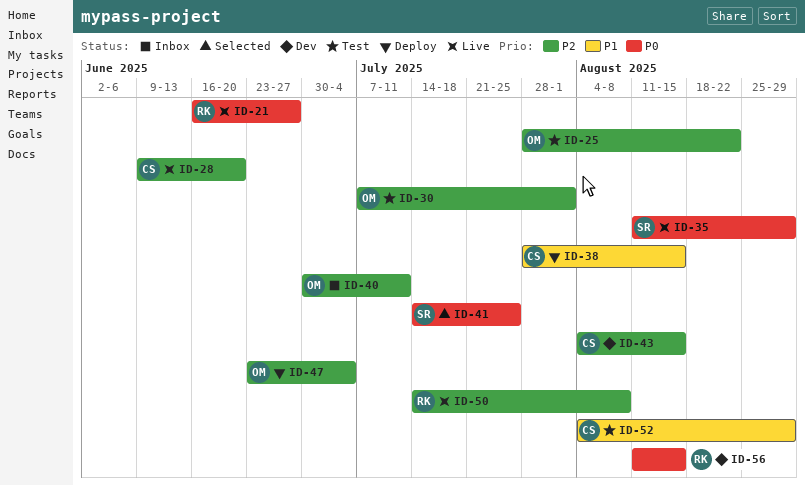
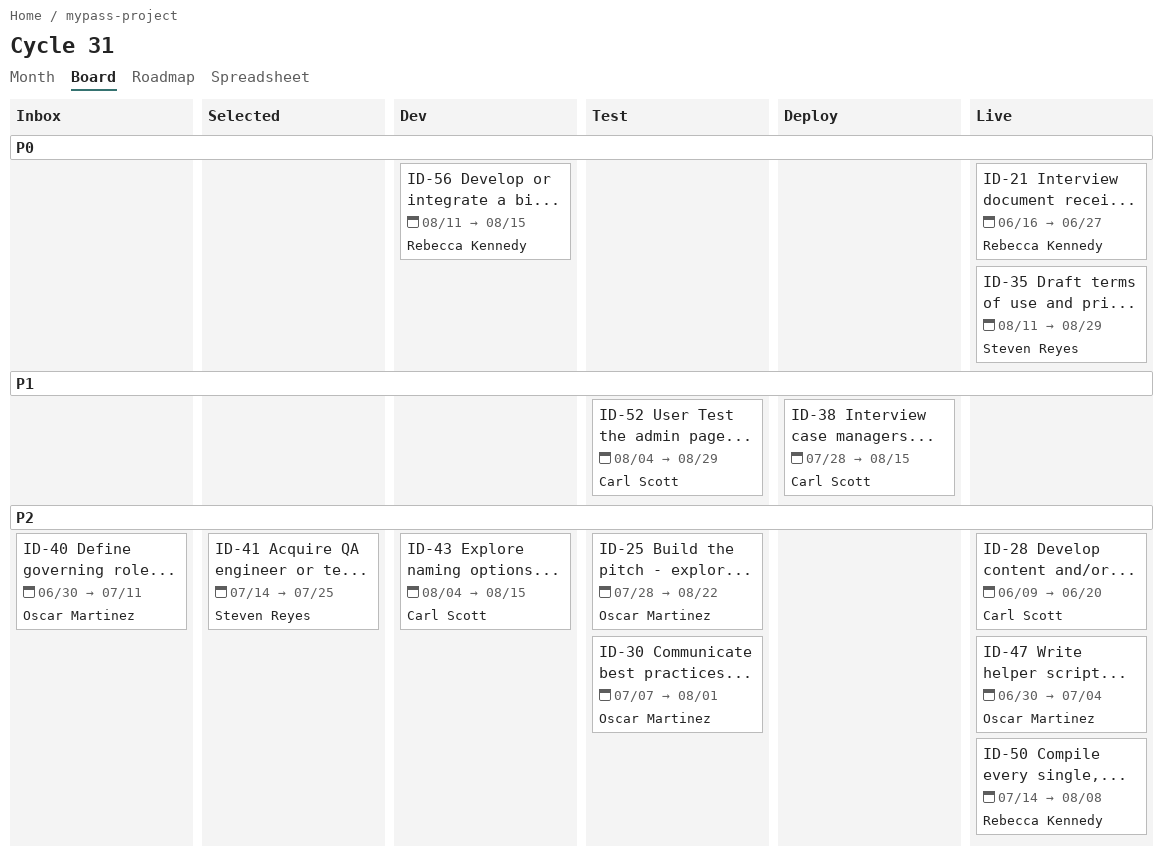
ID-41, priority: P0 -> P2
ID-47, status: Deploy -> Live
ID-47, start: Jun 23 -> Jun 30

